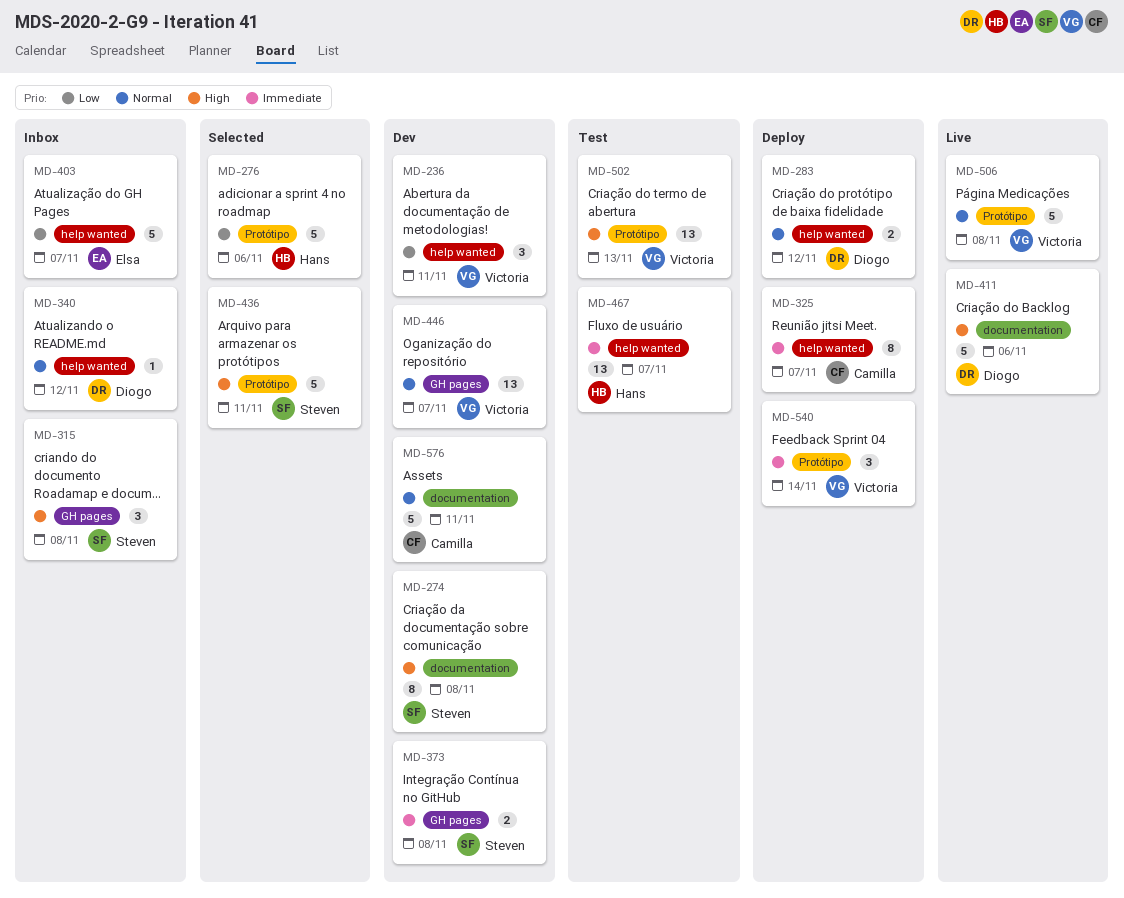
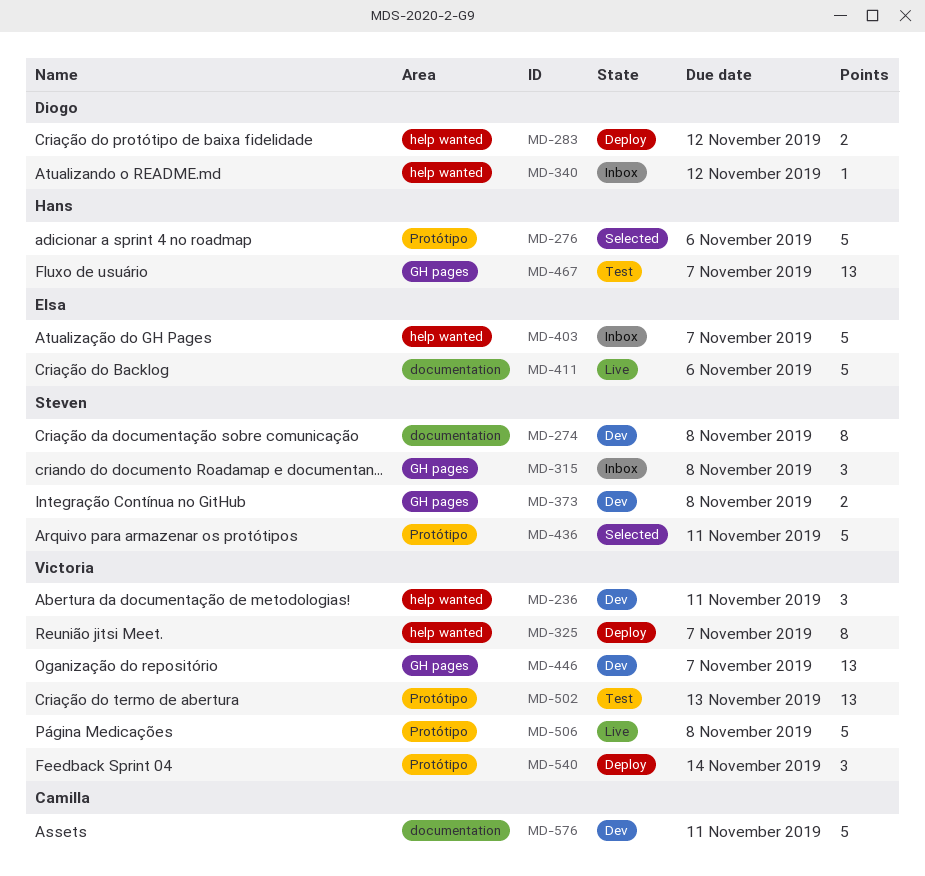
MD-325, owner: Camilla -> Victoria
MD-411, owner: Diogo -> Elsa
MD-467, label: help wanted -> GH pages

